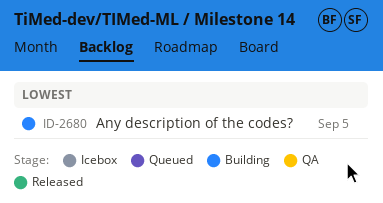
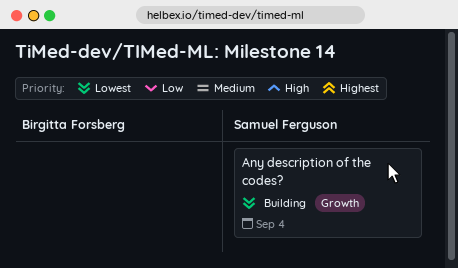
Any description of the codes?, due: Sep 5 -> Sep 4

